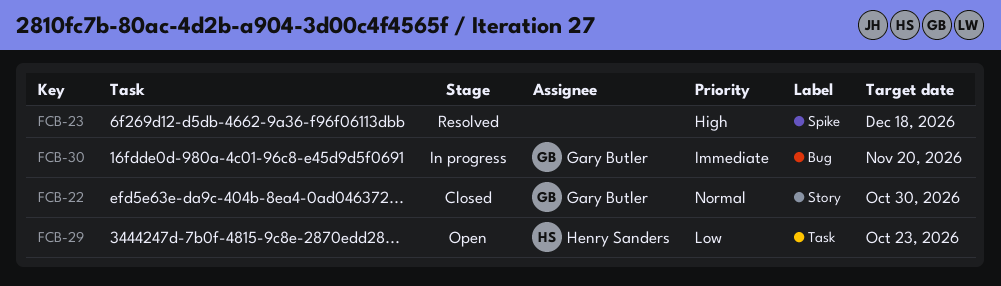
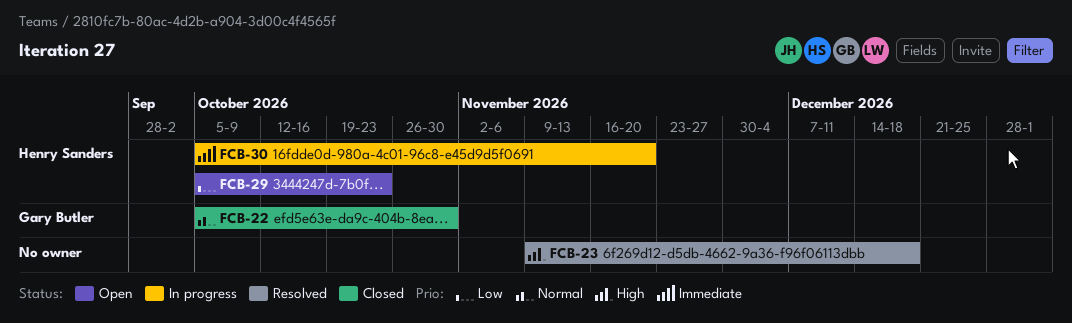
FCB-30, owner: Gary Butler -> Henry Sanders

